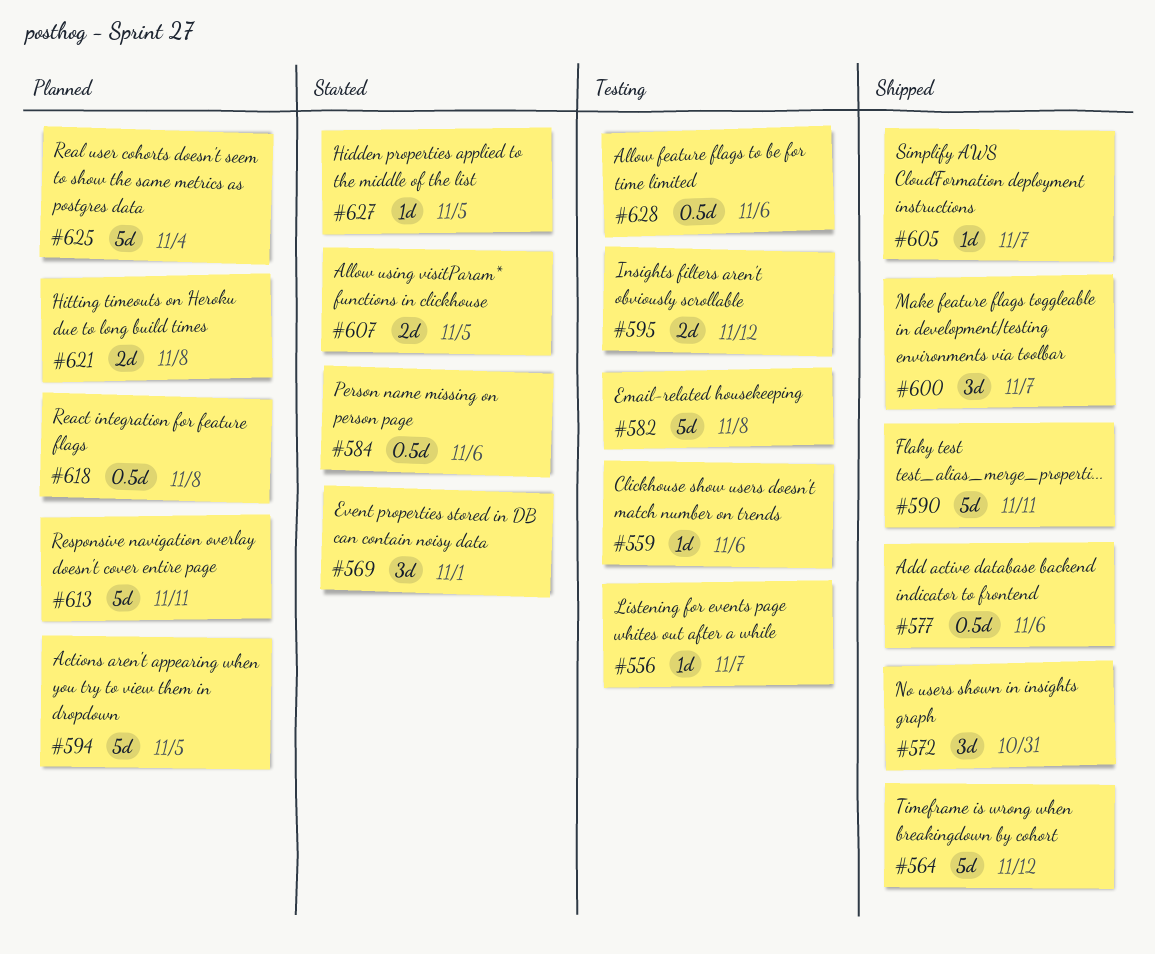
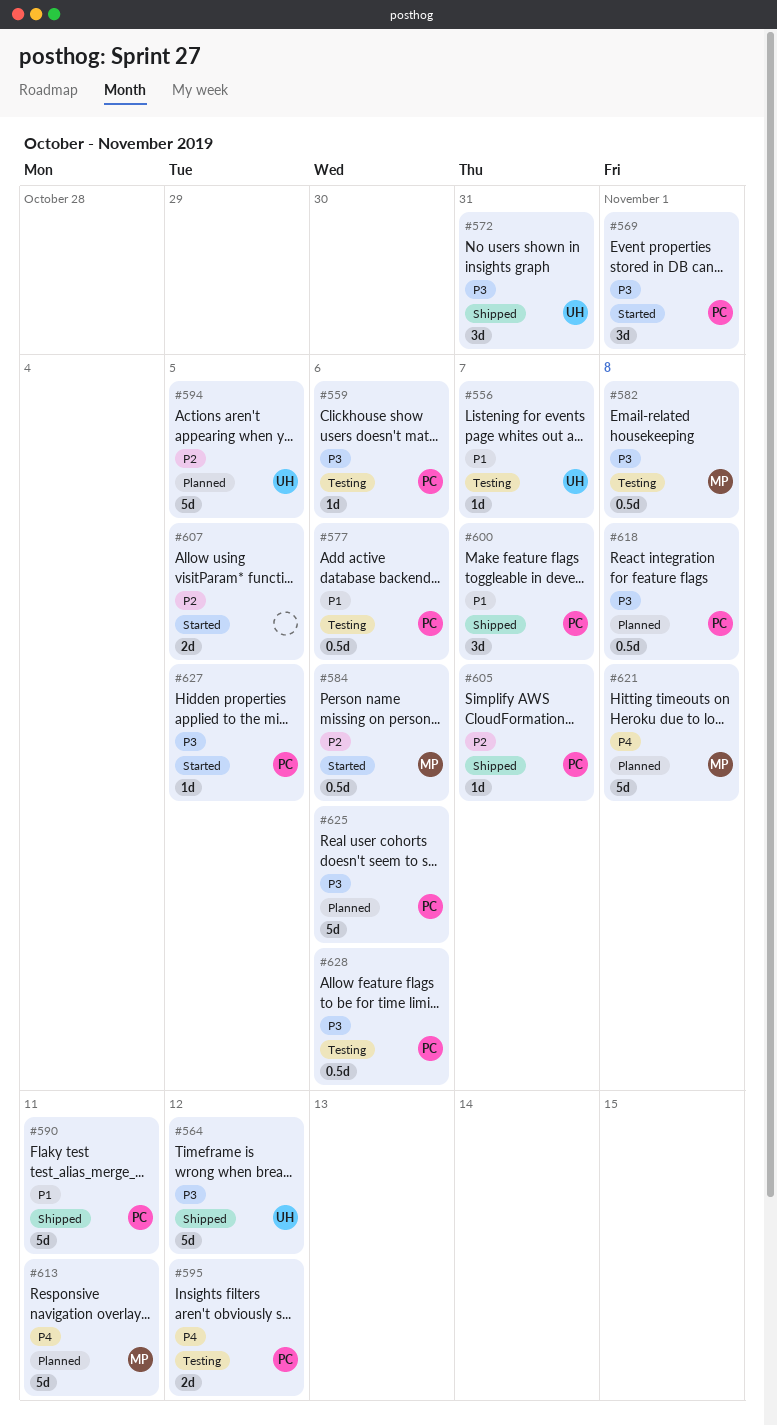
#577, status: Shipped -> Testing
#582, estimate: 5d -> 0.5d
#621, estimate: 2d -> 5d
#625, due: Nov 4 -> Nov 6

